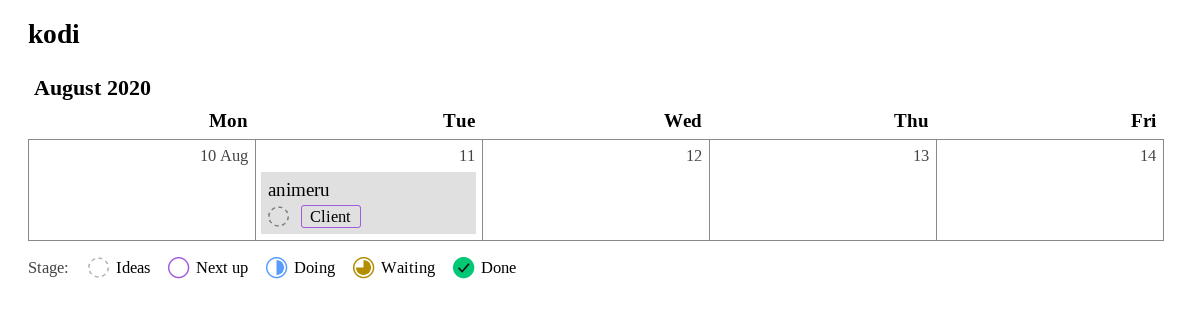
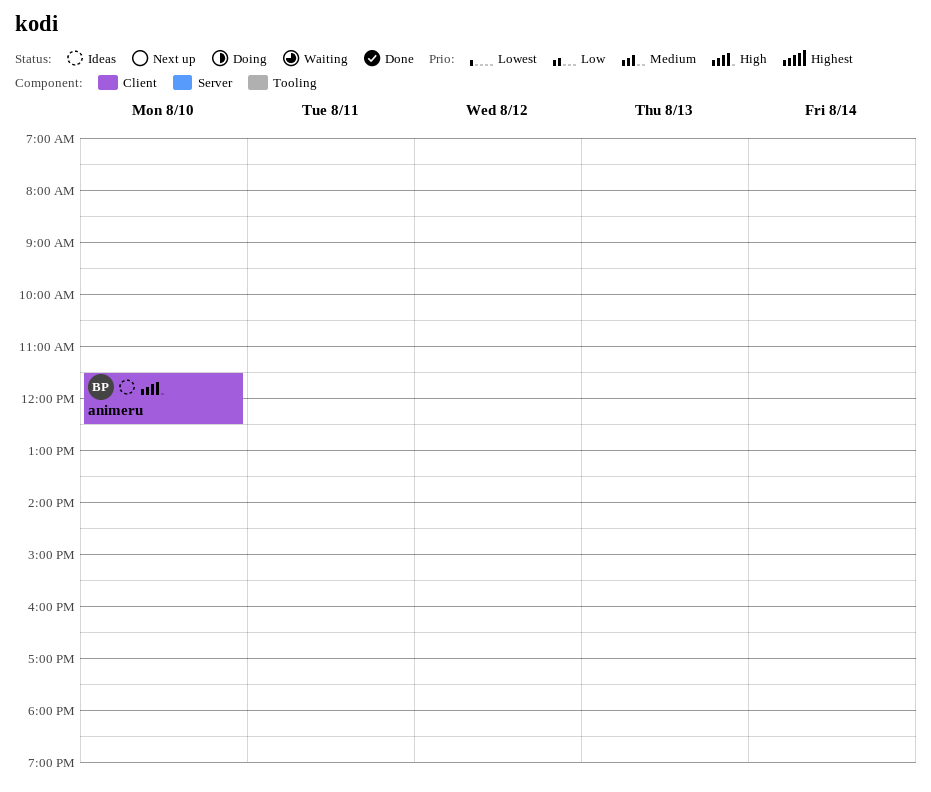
animeru, day: Aug 11 -> Aug 10

